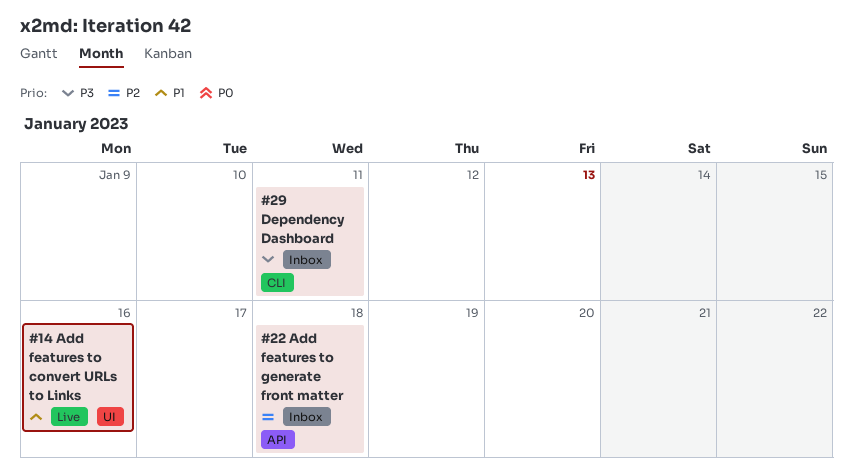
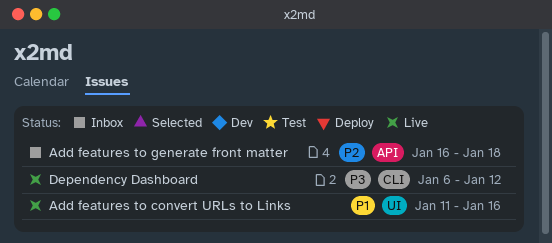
Dependency Dashboard, status: Inbox -> Live
Dependency Dashboard, due: Jan 11 -> Jan 12

